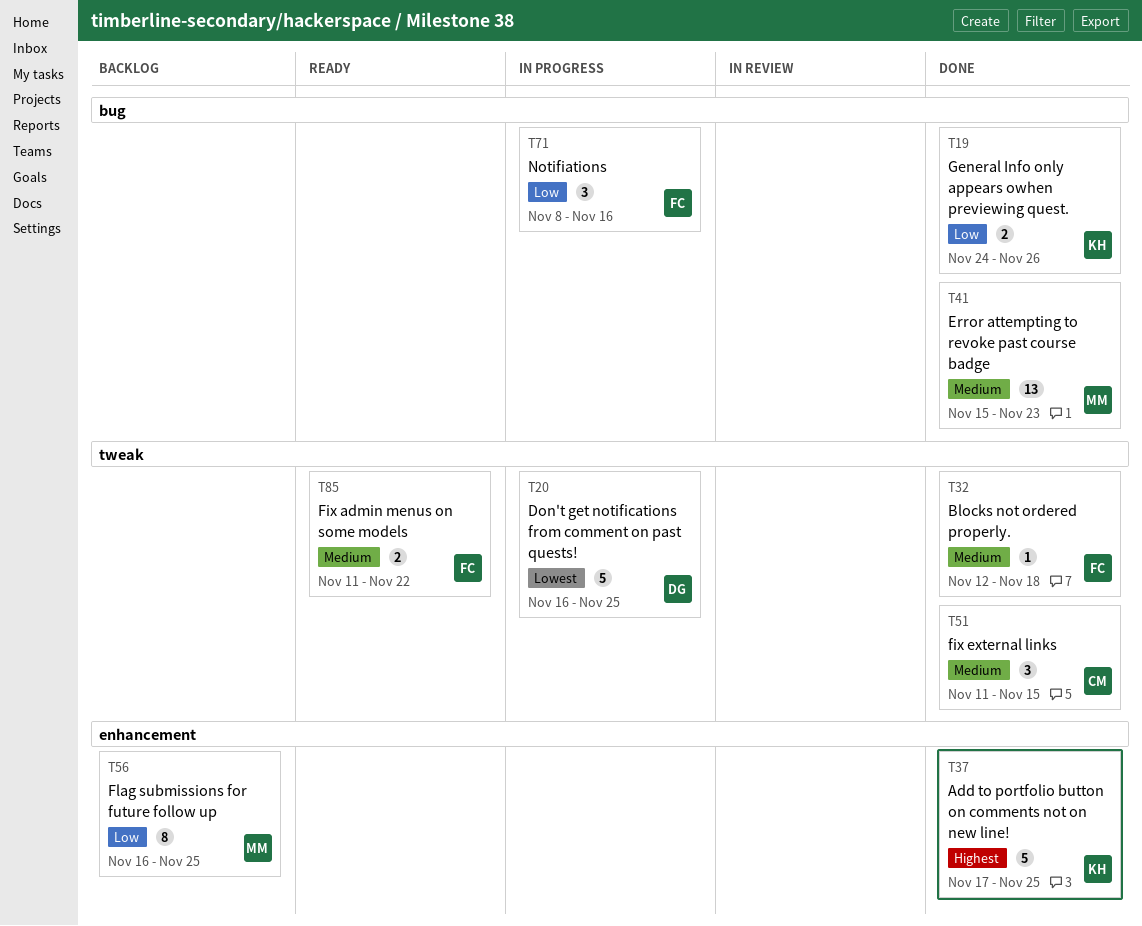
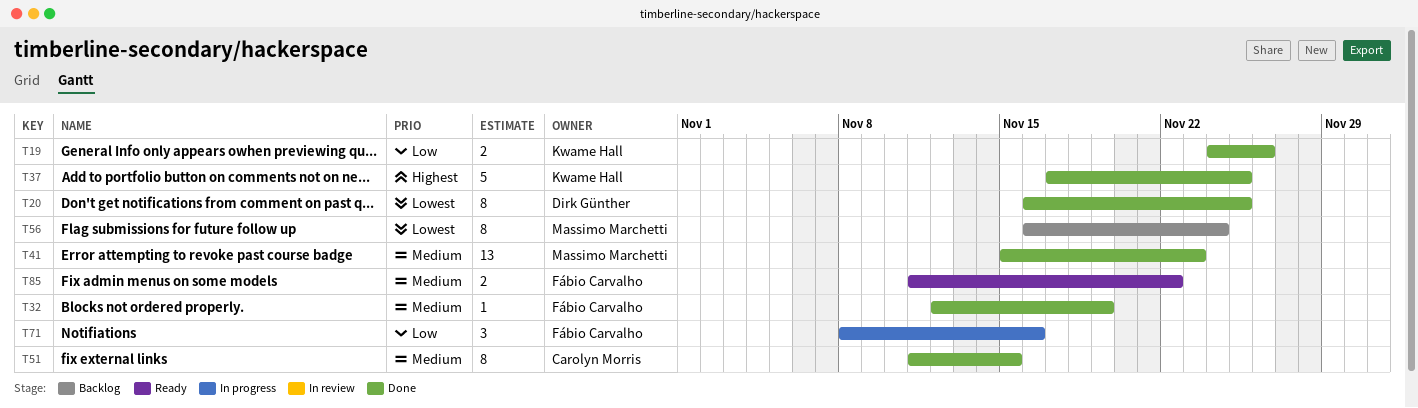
T20, status: In progress -> Done
T20, estimate: 5 -> 8
T32, due: Nov 18 -> Nov 19
T51, estimate: 3 -> 8
T56, priority: Low -> Lowest
T56, due: Nov 25 -> Nov 24

